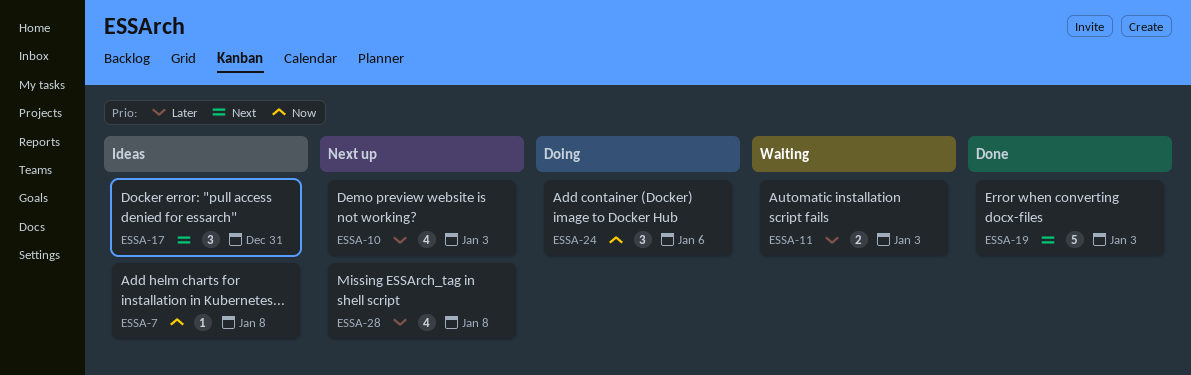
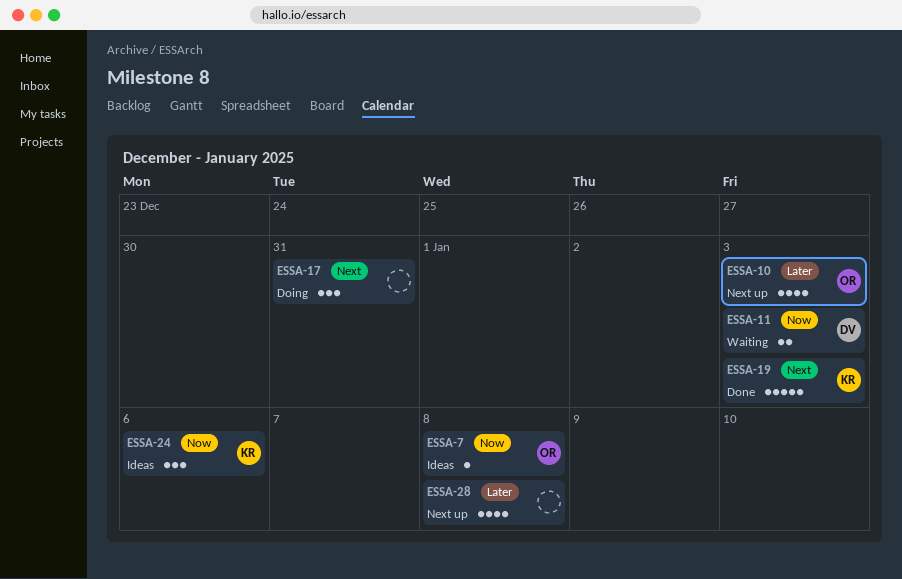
ESSA-11, priority: Later -> Now
ESSA-17, status: Ideas -> Doing
ESSA-24, status: Doing -> Ideas

